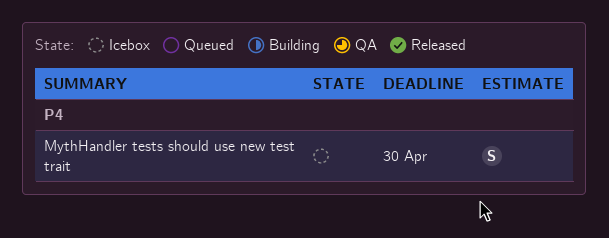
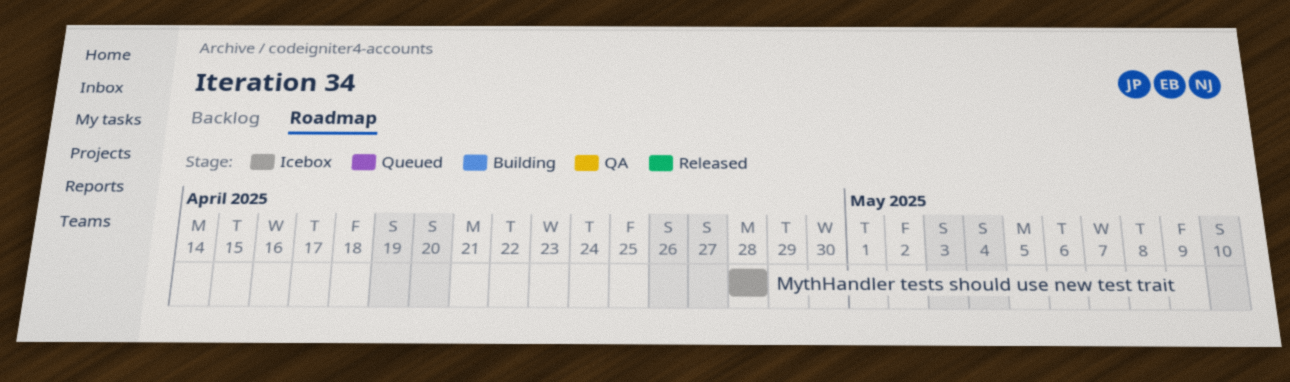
MythHandler tests should use new test trait, due: Apr 30 -> Apr 28

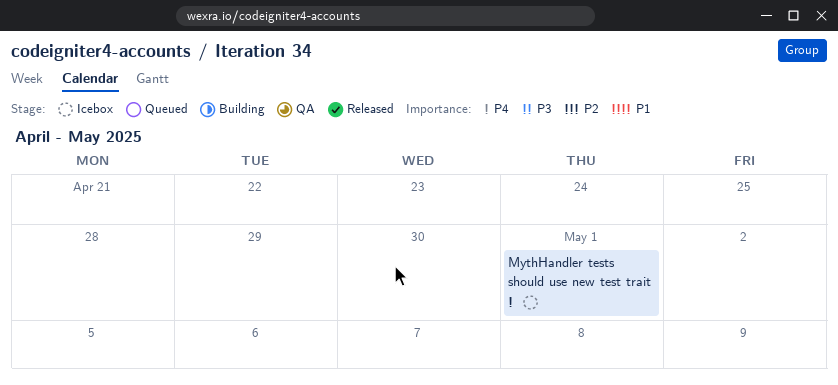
MythHandler tests should use new test trait, due: Apr 28 -> May 1

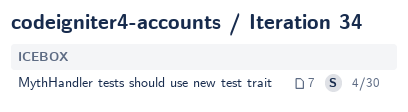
MythHandler tests should use new test trait, due: May 1 -> Apr 30

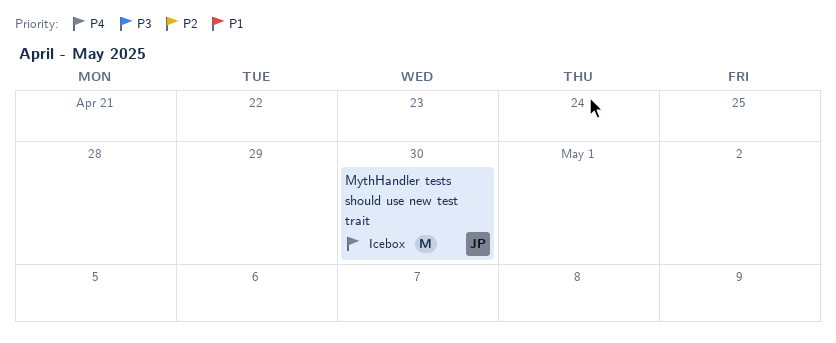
MythHandler tests should use new test trait, estimate: S -> M

